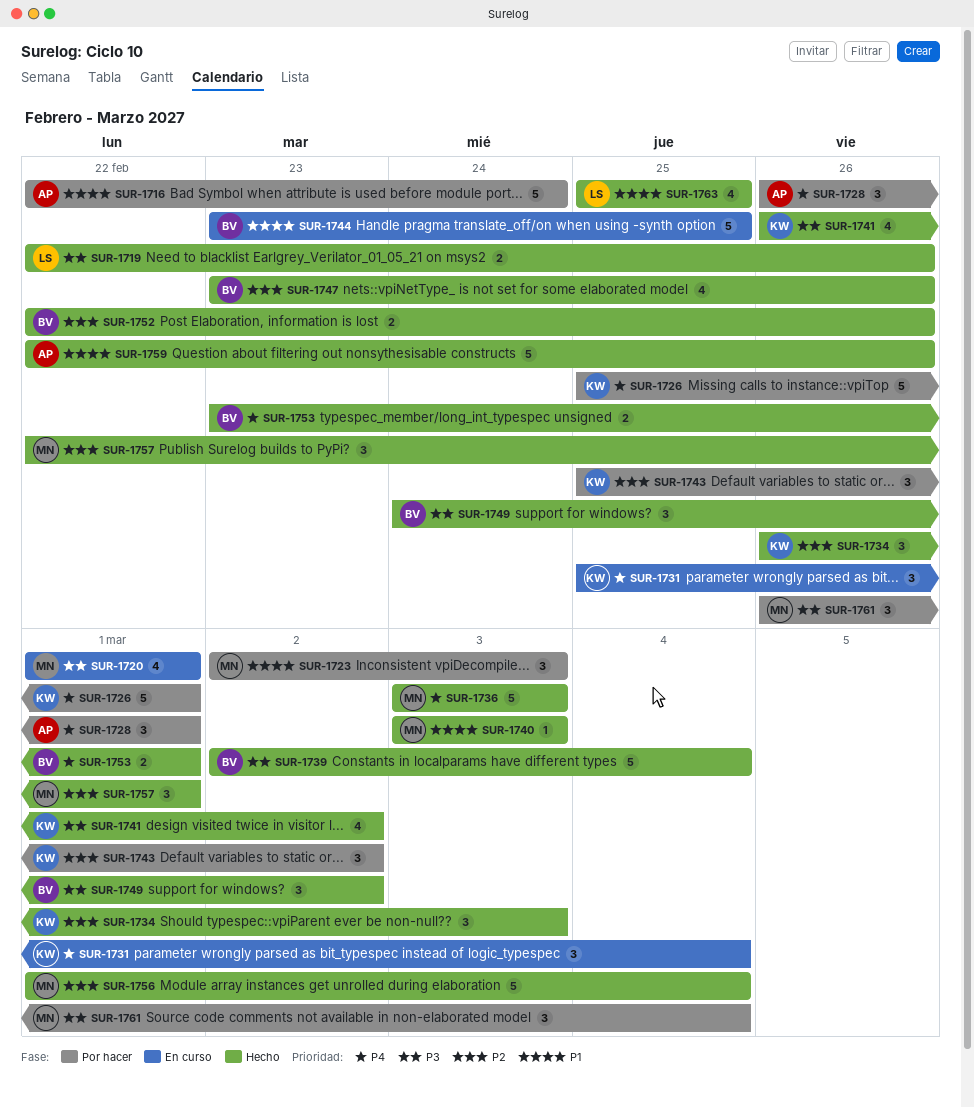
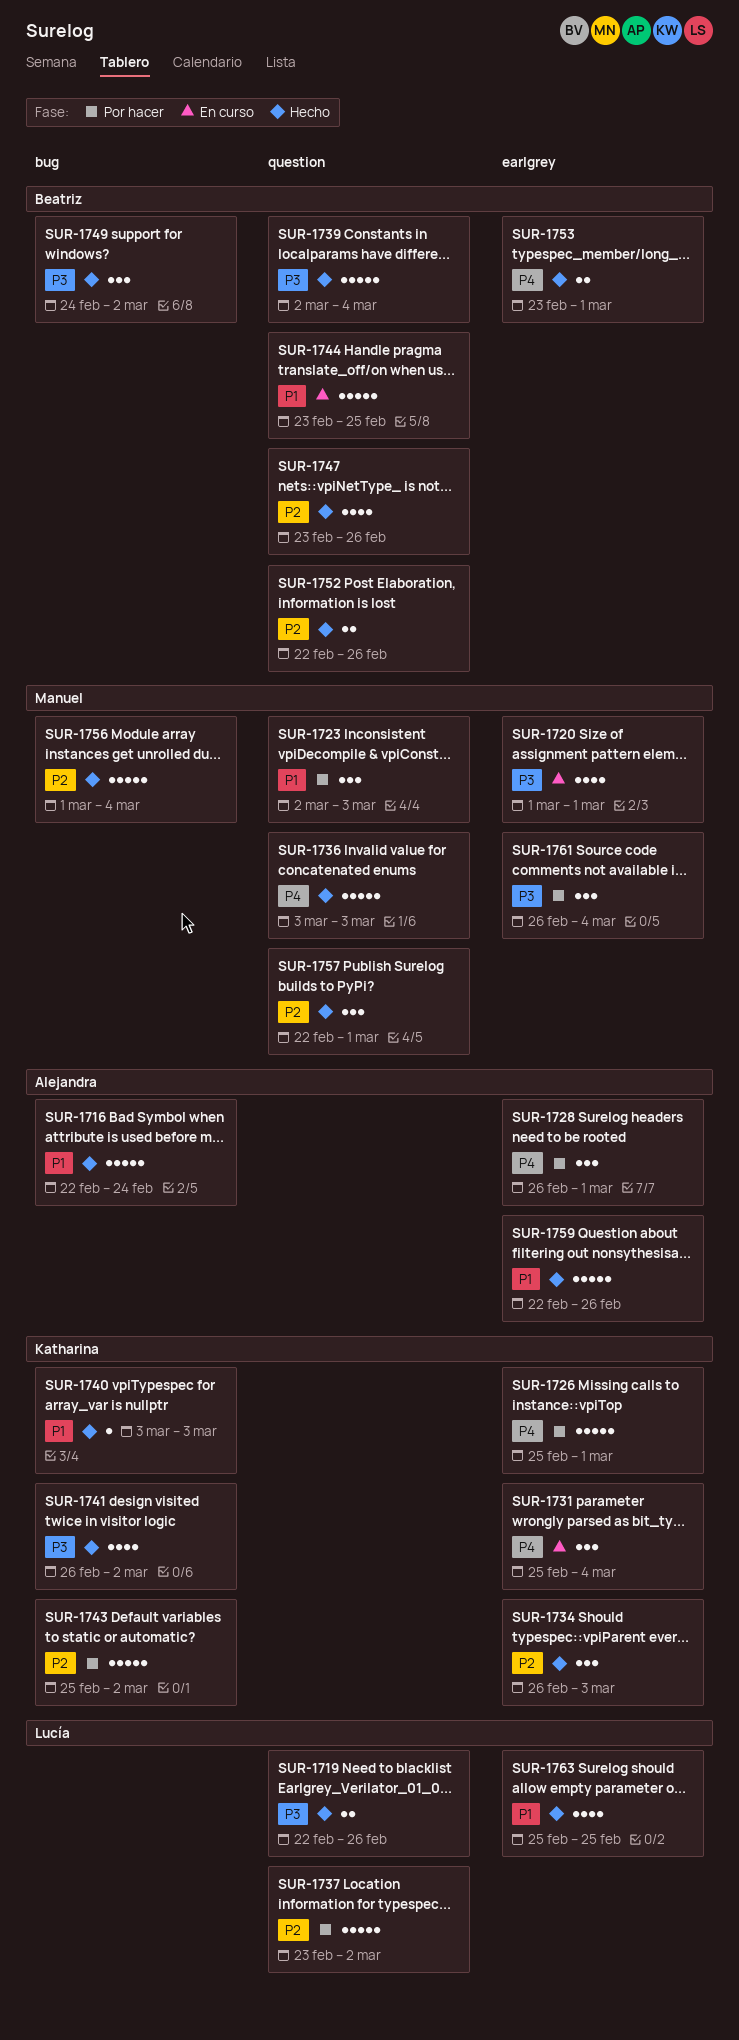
SUR-1716, status: Por hacer -> Hecho
SUR-1737: none -> present
SUR-1740, owner: Manuel -> Katharina
SUR-1743, estimate: 3 -> 5

